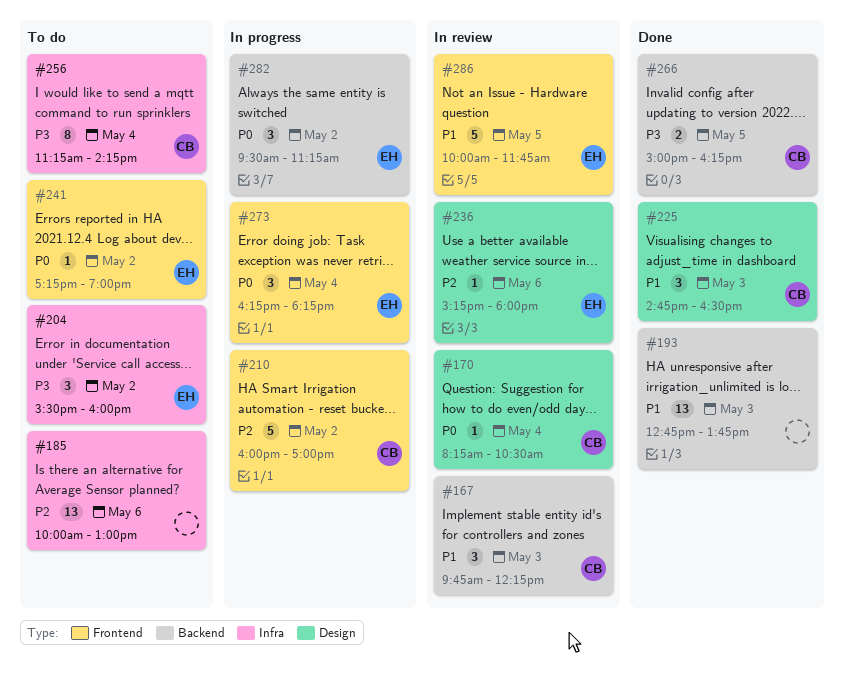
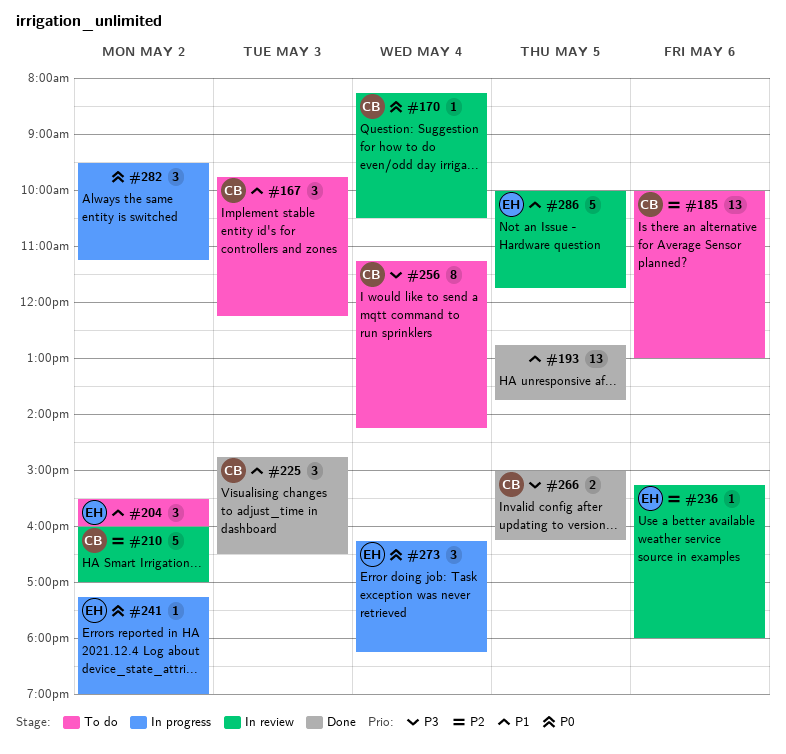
#167, status: In review -> To do
#185, owner: none -> CB
#193, day: May 3 -> May 5
#204, priority: P3 -> P1
#210, status: In progress -> In review
#241, status: To do -> In progress
#282, owner: EH -> none

